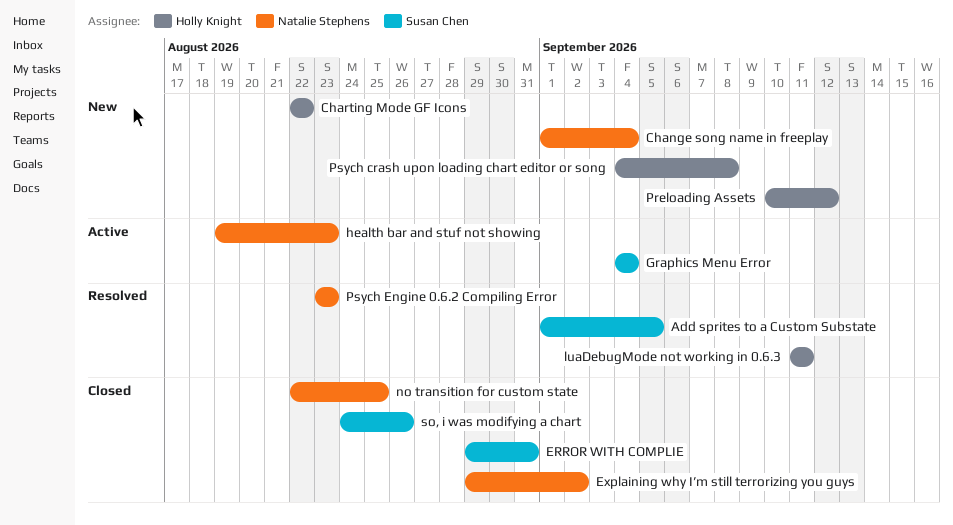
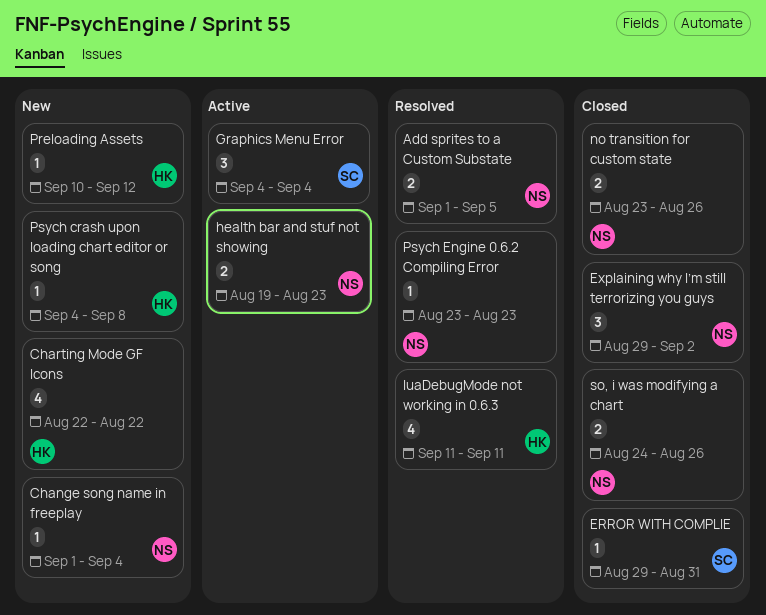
Add sprites to a Custom Substate, owner: Susan Chen -> Natalie Stephens
no transition for custom state, start: Aug 22 -> Aug 23
no transition for custom state, due: Aug 25 -> Aug 26
so, i was modifying a chart, owner: Susan Chen -> Natalie Stephens

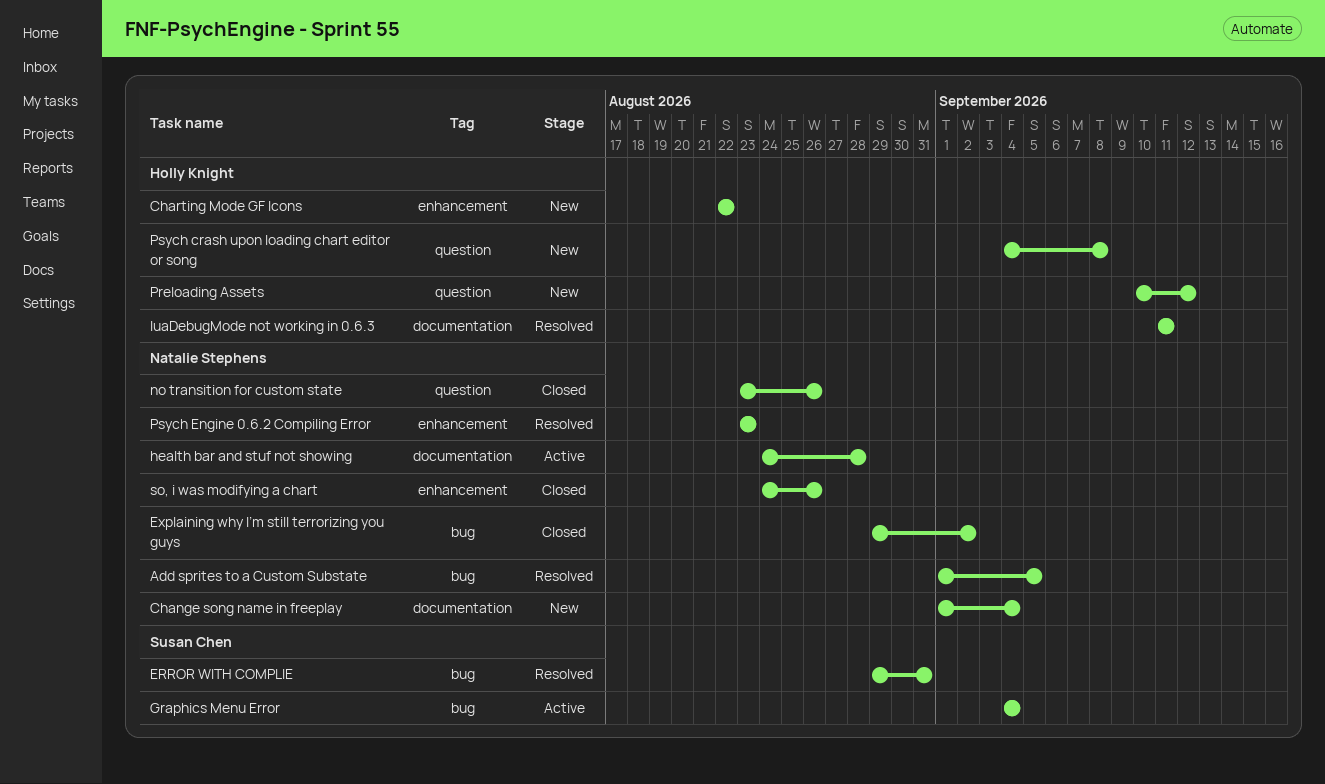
ERROR WITH COMPLIE, status: Closed -> Resolved
health bar and stuf not showing, start: Aug 19 -> Aug 24
health bar and stuf not showing, due: Aug 23 -> Aug 28

